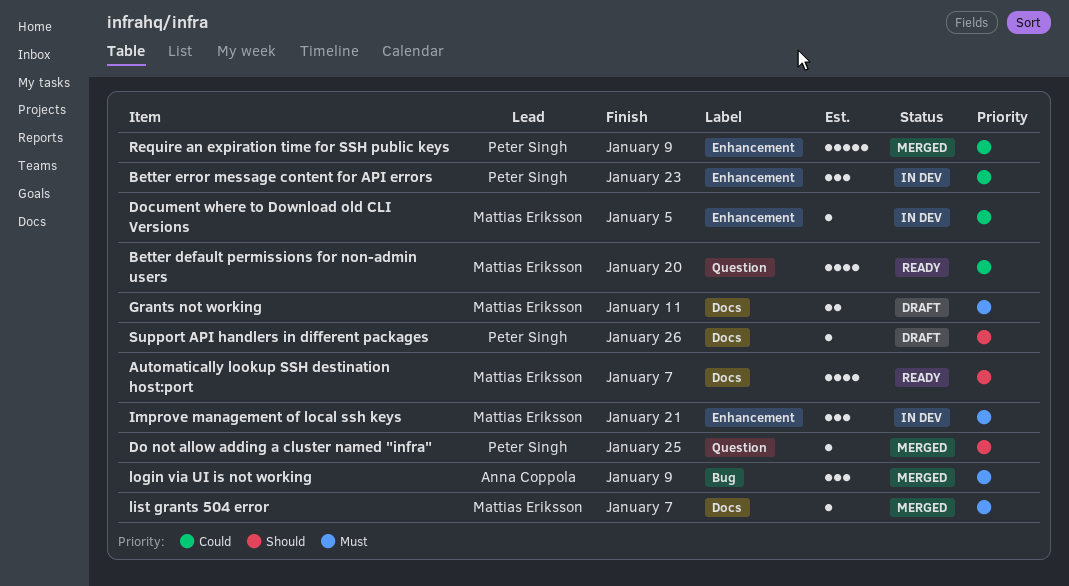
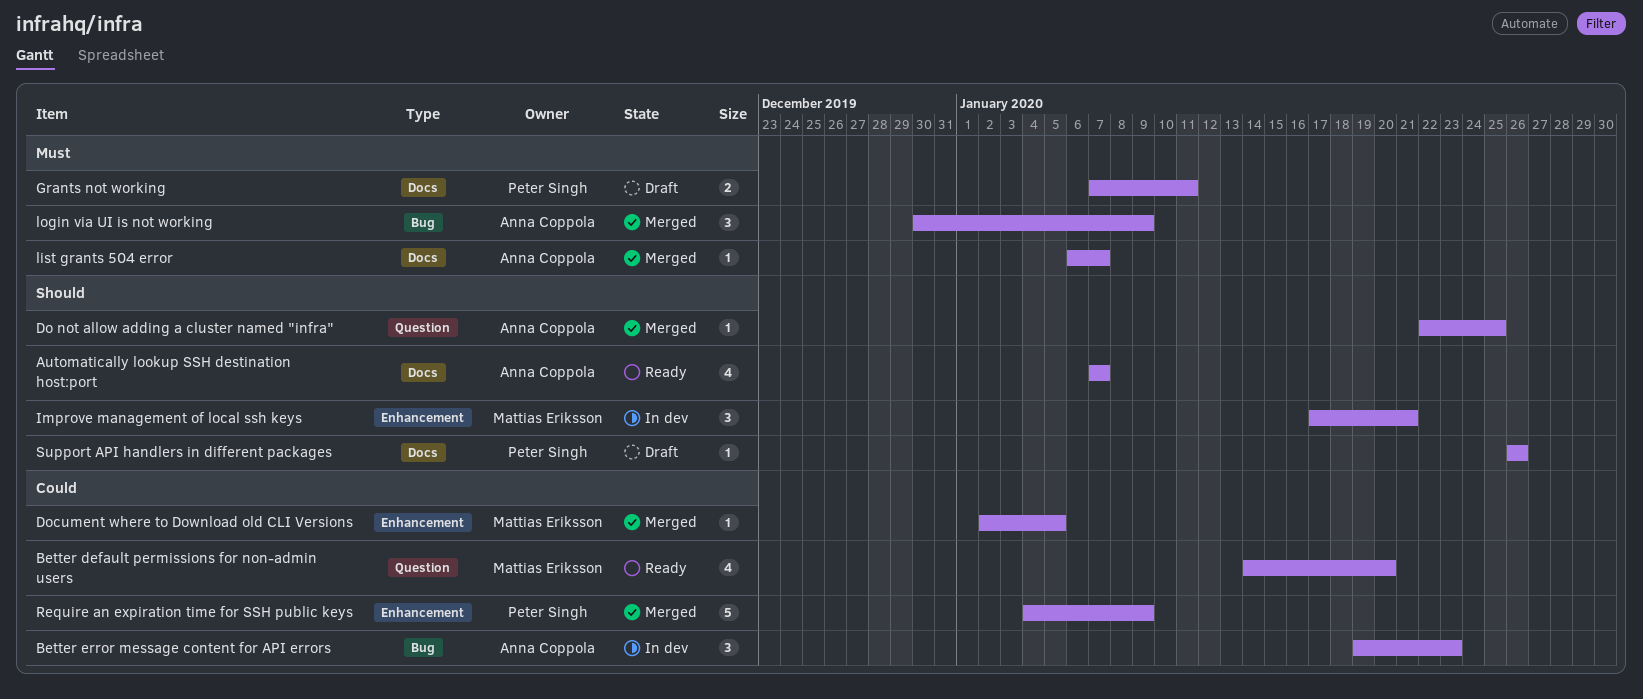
Automatically lookup SSH destination host:port, owner: Mattias Eriksson -> Anna Coppola
Better error message content for API errors, owner: Peter Singh -> Anna Coppola
Better error message content for API errors, label: Enhancement -> Bug
Do not allow adding a cluster named "infra", owner: Peter Singh -> Anna Coppola
Document where to Download old CLI Versions, status: In dev -> Merged
Grants not working, owner: Mattias Eriksson -> Peter Singh
Improve management of local ssh keys, priority: Must -> Should
list grants 504 error, owner: Mattias Eriksson -> Anna Coppola

